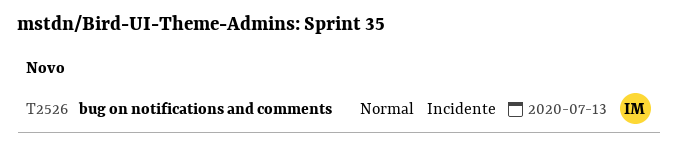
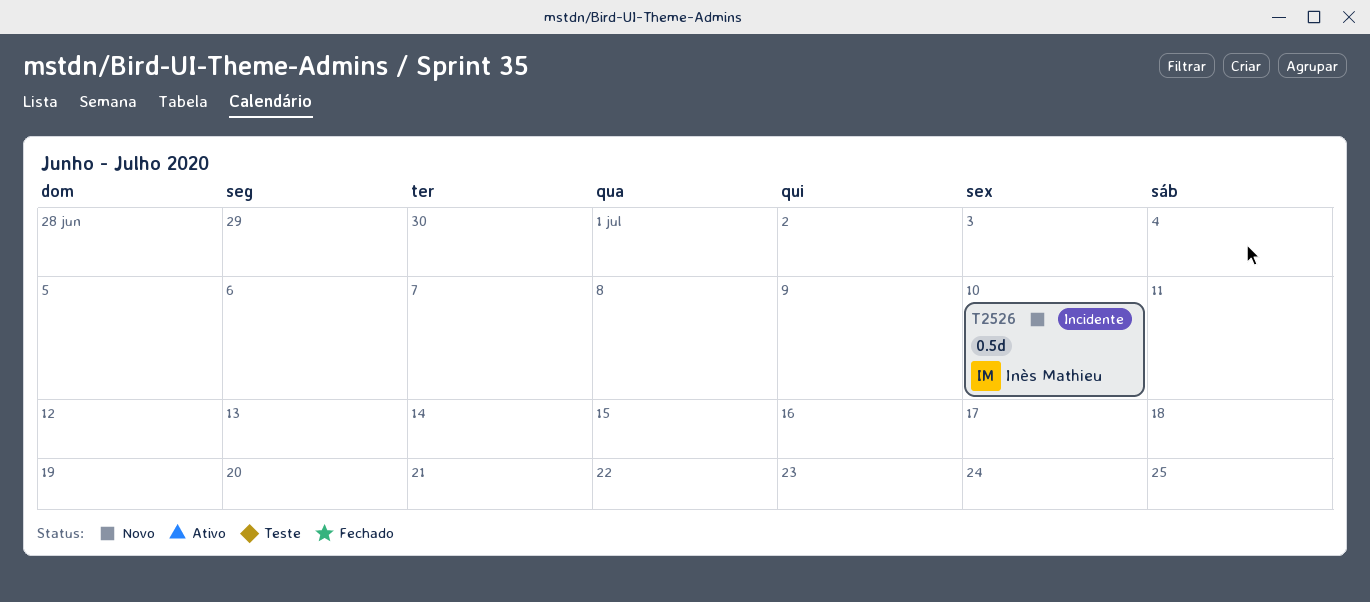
T2526, due: Jul 13 -> Jul 10

